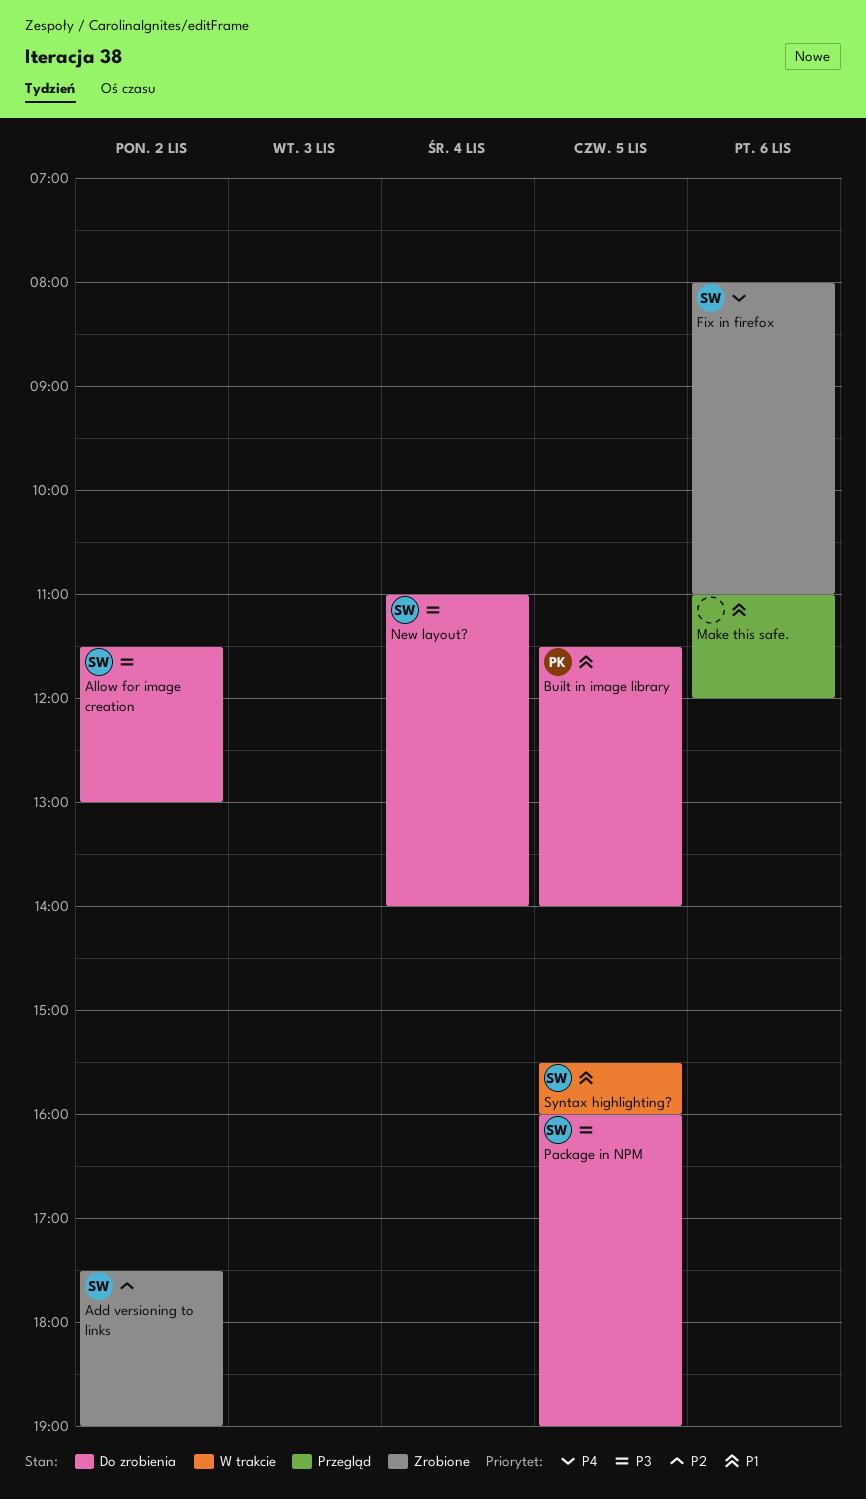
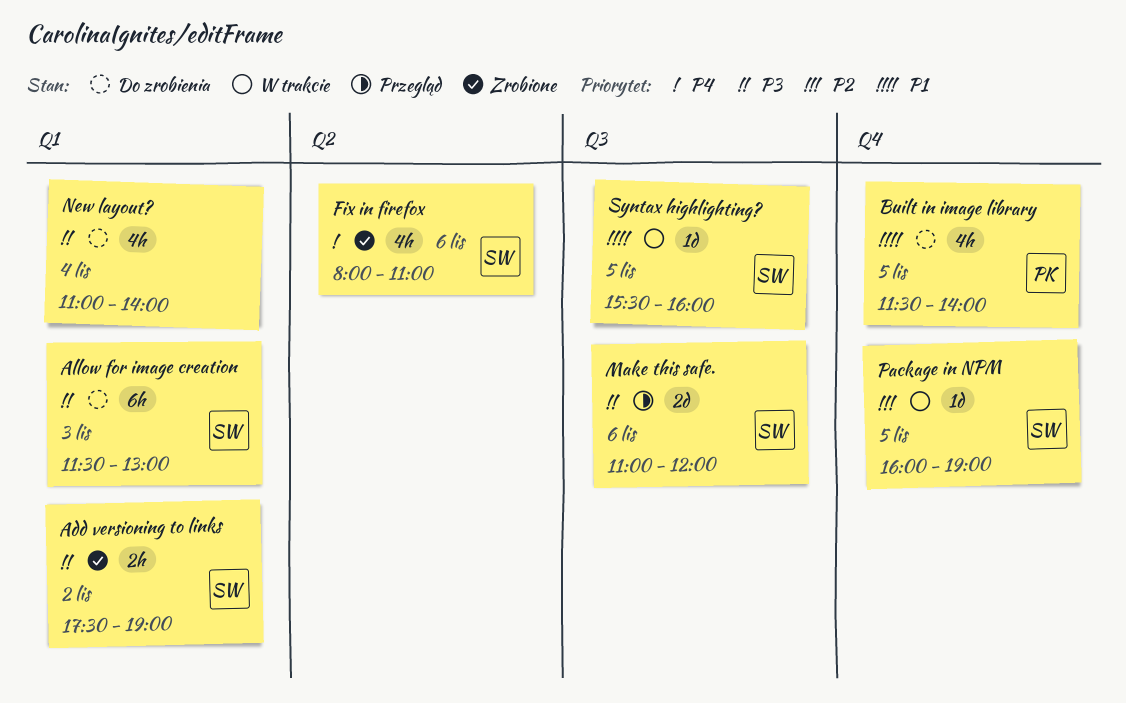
Add versioning to links, priority: P2 -> P3
Allow for image creation, day: Nov 2 -> Nov 3
Make this safe., owner: none -> SW
Make this safe., priority: P1 -> P3
New layout?, owner: SW -> none
Package in NPM, status: Do zrobienia -> W trakcie
Package in NPM, priority: P3 -> P2

